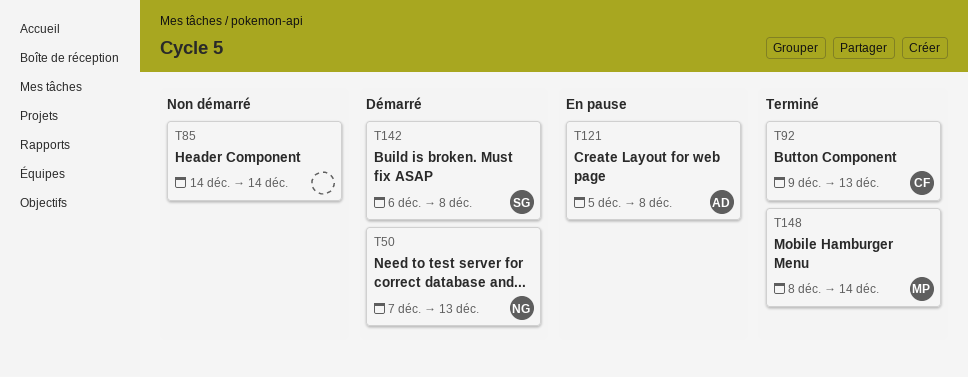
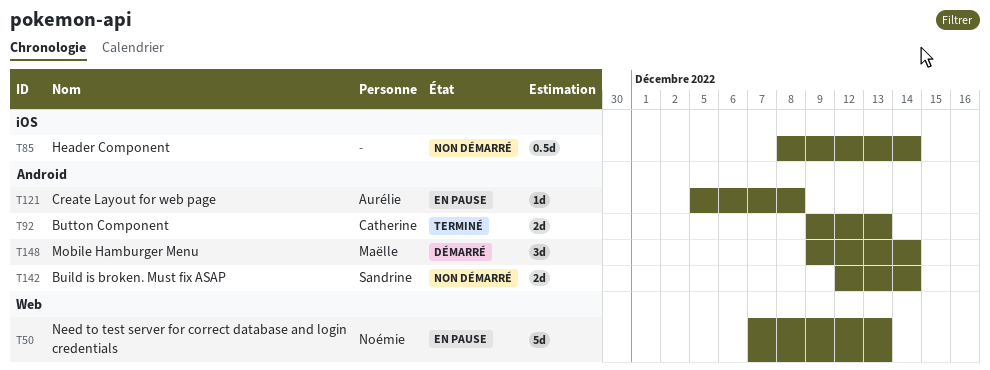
T50, status: Démarré -> En pause
T85, start: Dec 14 -> Dec 8
T142, status: Démarré -> Non démarré
T142, start: Dec 6 -> Dec 12
T142, due: Dec 8 -> Dec 14
T148, status: Terminé -> Démarré
T148, start: Dec 8 -> Dec 9

